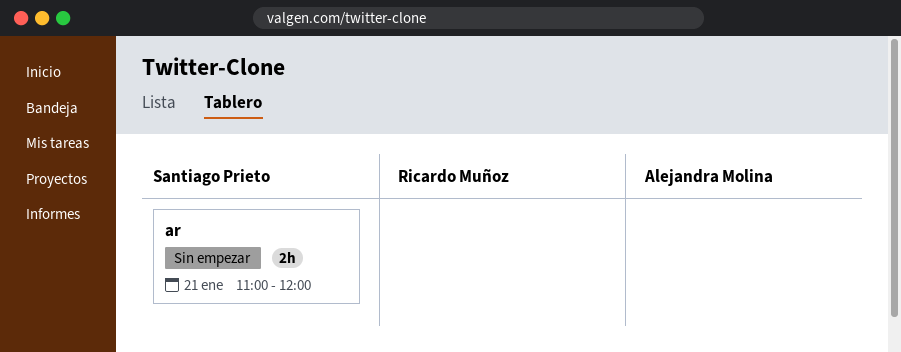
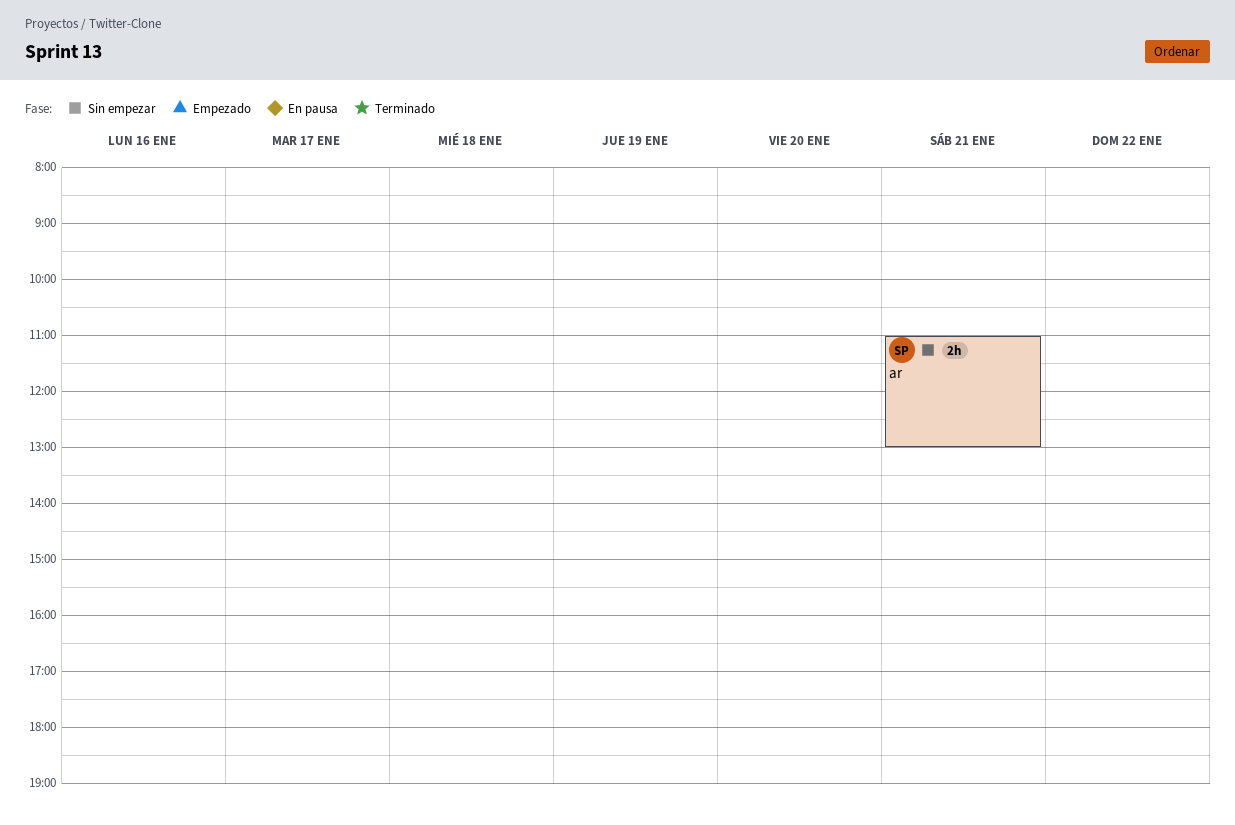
ar, ends: 12:00 -> 13:00

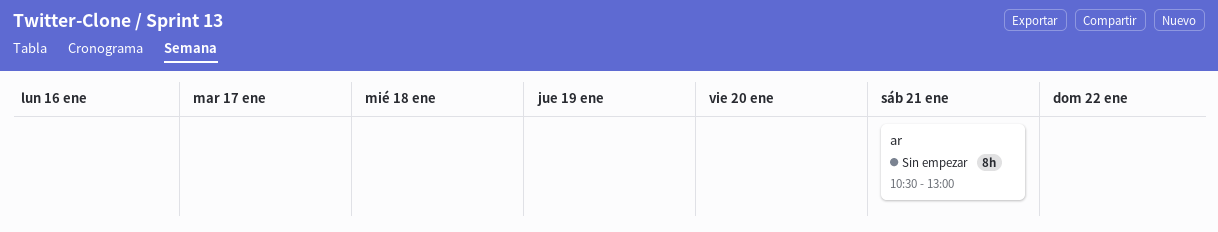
ar, estimate: 2h -> 8h
ar, begins: 11:00 -> 10:30

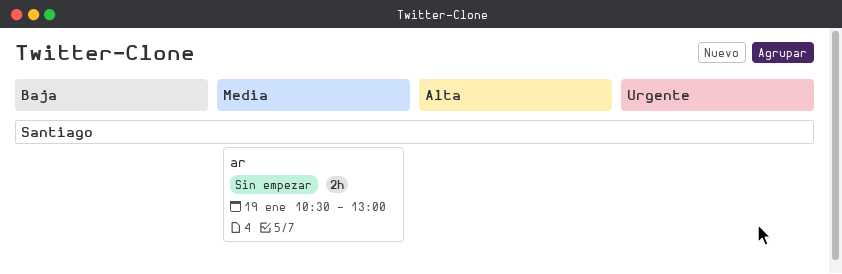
ar, estimate: 8h -> 2h
ar, day: Jan 21 -> Jan 19

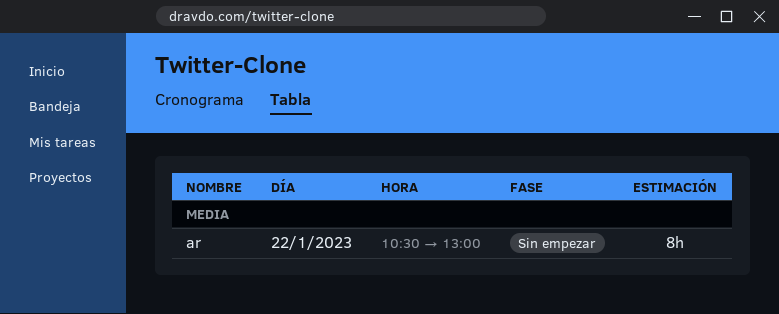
ar, estimate: 2h -> 8h
ar, day: Jan 19 -> Jan 22

